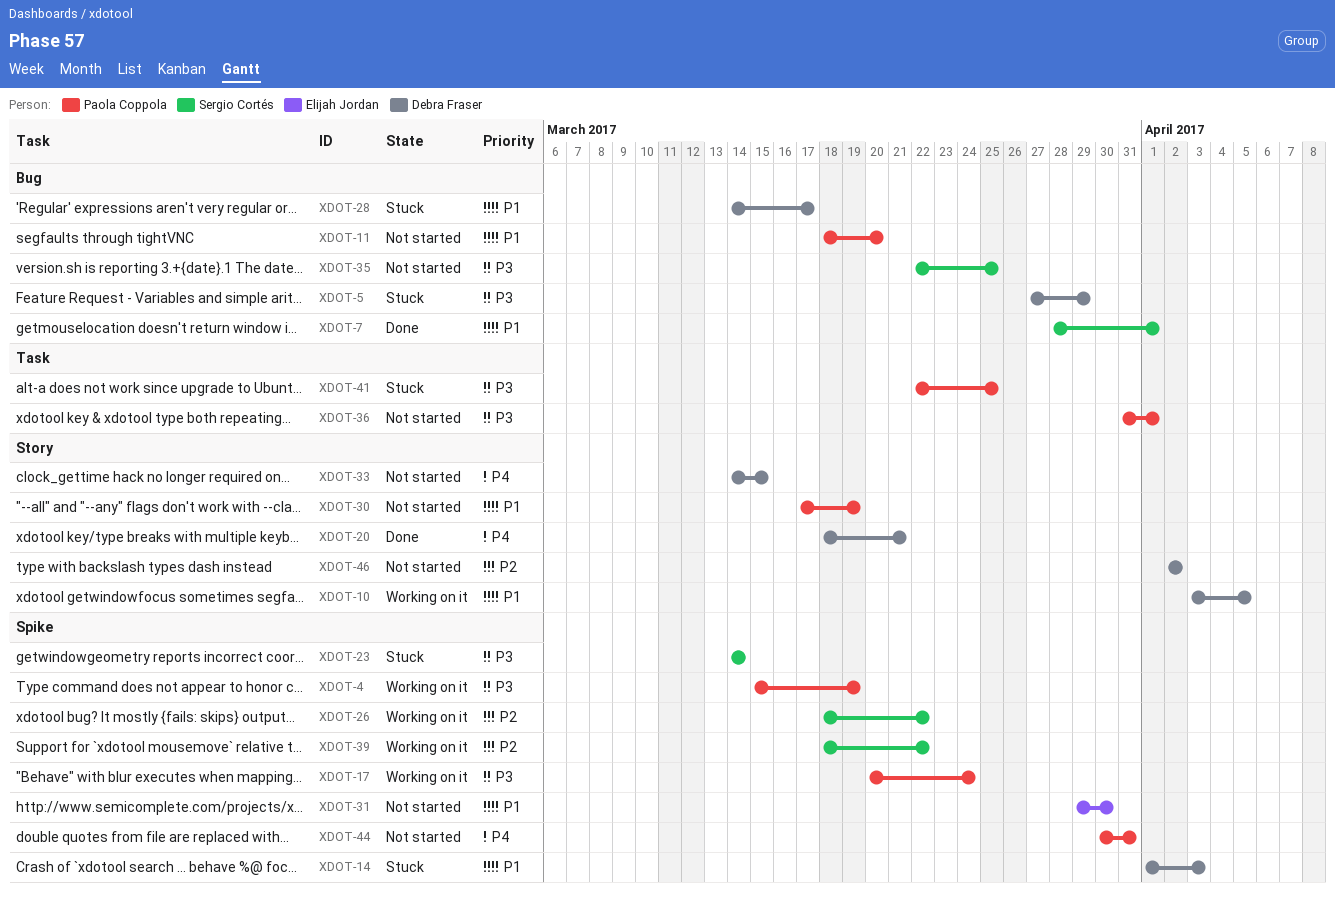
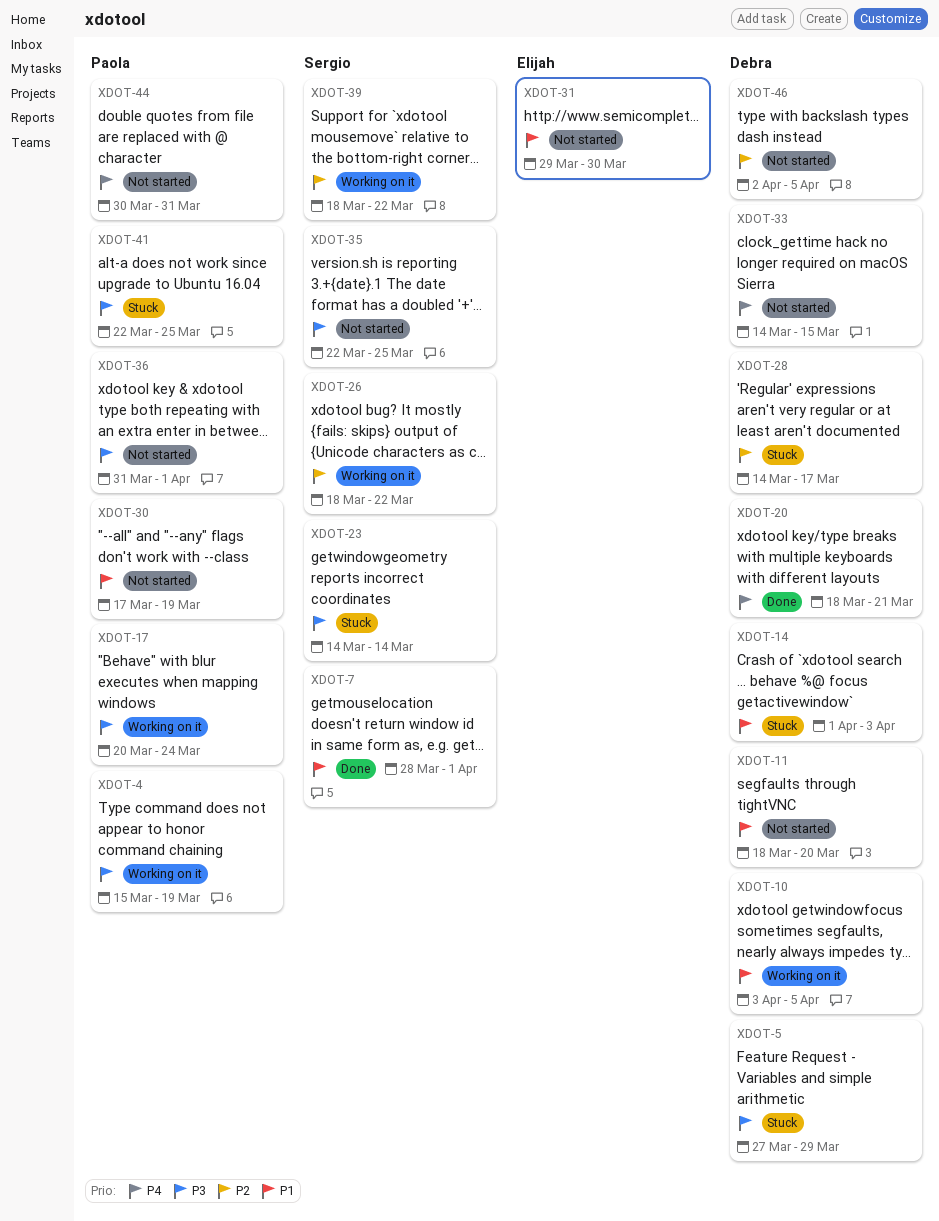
XDOT-11, owner: Paola Coppola -> Debra Fraser
XDOT-28, priority: P1 -> P2
XDOT-46, due: Apr 2 -> Apr 5

